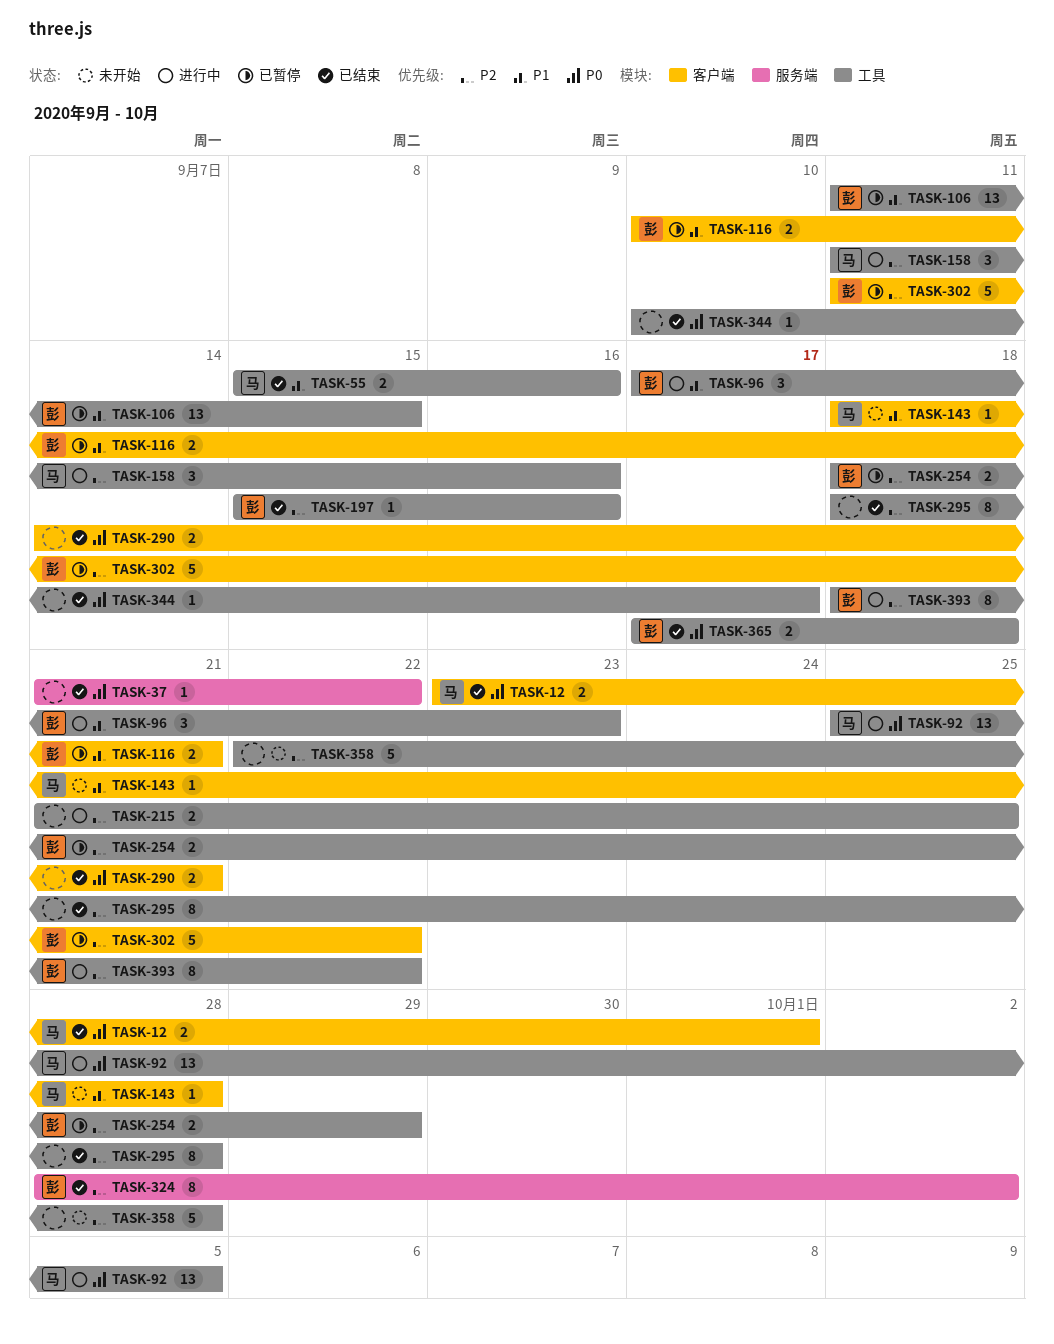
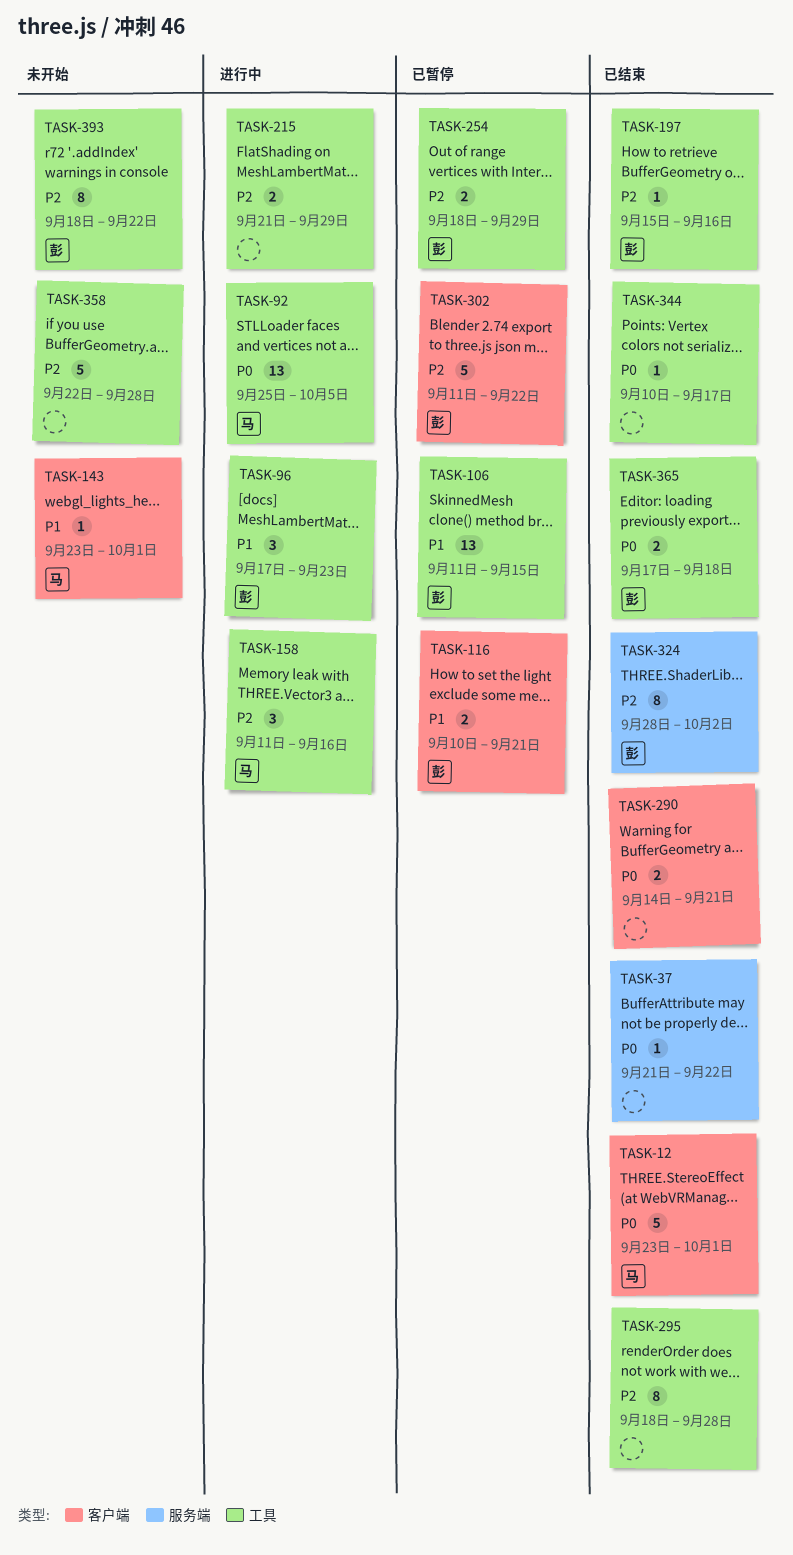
TASK-12, estimate: 2 -> 5
TASK-55: present -> none
TASK-143, start: Sep 18 -> Sep 23
TASK-143, due: Sep 28 -> Oct 1
TASK-215, due: Sep 25 -> Sep 29
TASK-393, status: 进行中 -> 未开始

